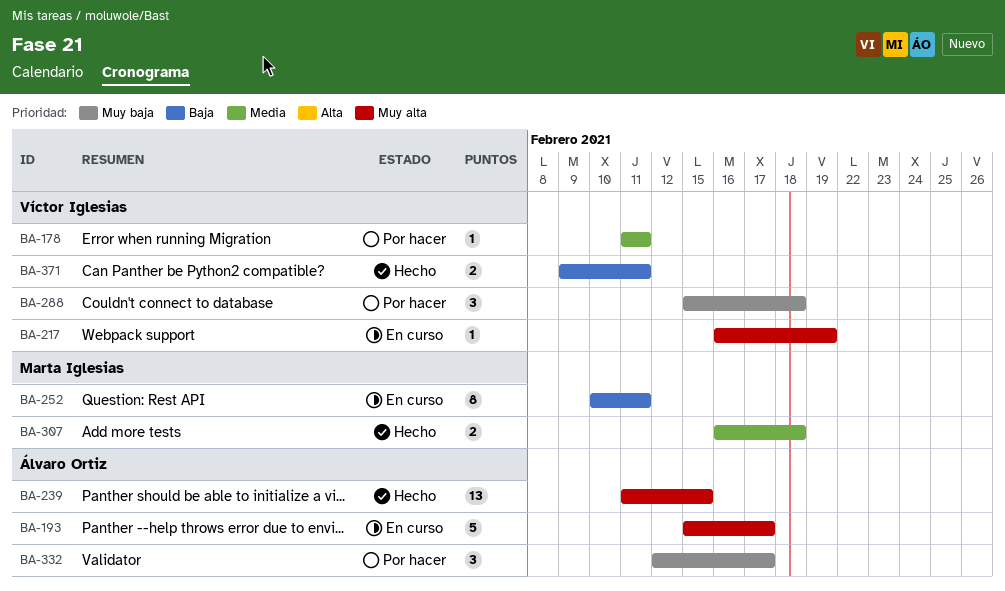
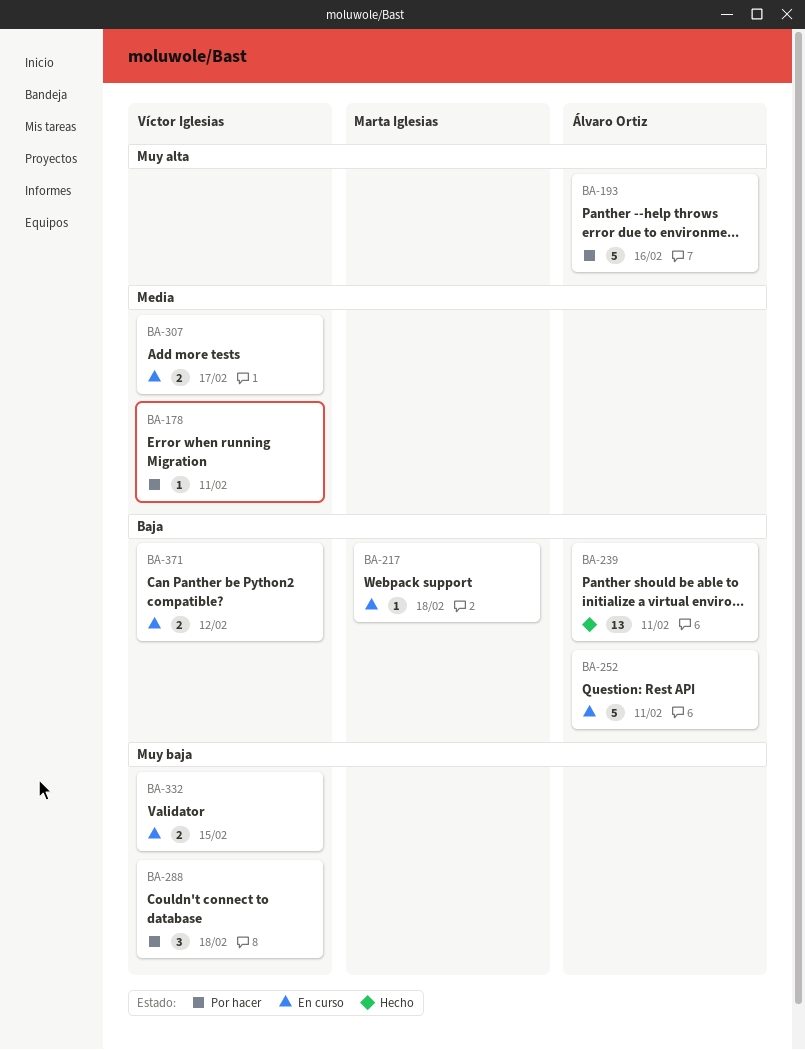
BA-193, status: En curso -> Por hacer
BA-193, due: Feb 17 -> Feb 16
BA-217, owner: Víctor Iglesias -> Marta Iglesias
BA-217, priority: Muy alta -> Baja
BA-217, due: Feb 19 -> Feb 18
BA-239, priority: Muy alta -> Baja
BA-239, due: Feb 15 -> Feb 11
BA-252, owner: Marta Iglesias -> Álvaro Ortiz
BA-252, estimate: 8 -> 5
BA-307, status: Hecho -> En curso
BA-307, owner: Marta Iglesias -> Víctor Iglesias
BA-307, due: Feb 18 -> Feb 17
BA-332, status: Por hacer -> En curso
BA-332, owner: Álvaro Ortiz -> Víctor Iglesias
BA-332, estimate: 3 -> 2
BA-332, due: Feb 17 -> Feb 15
BA-371, status: Hecho -> En curso
BA-371, due: Feb 11 -> Feb 12

